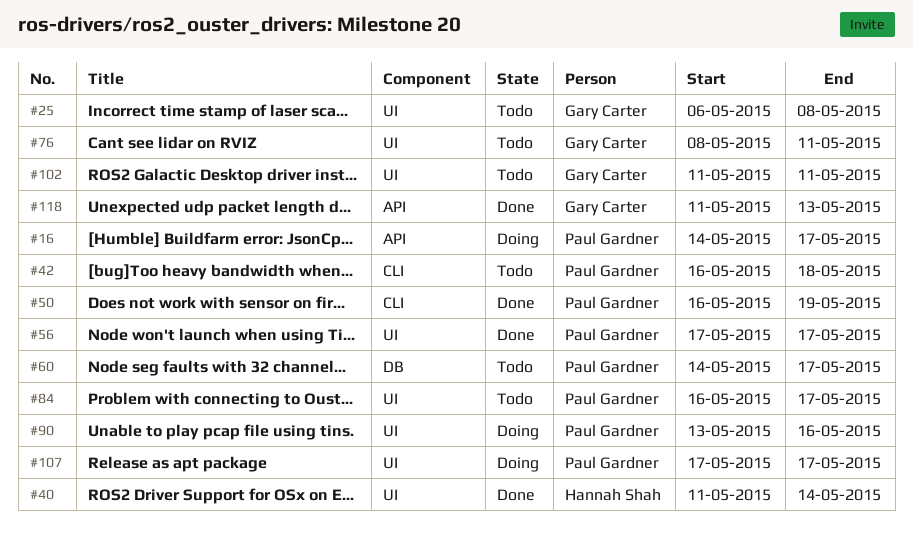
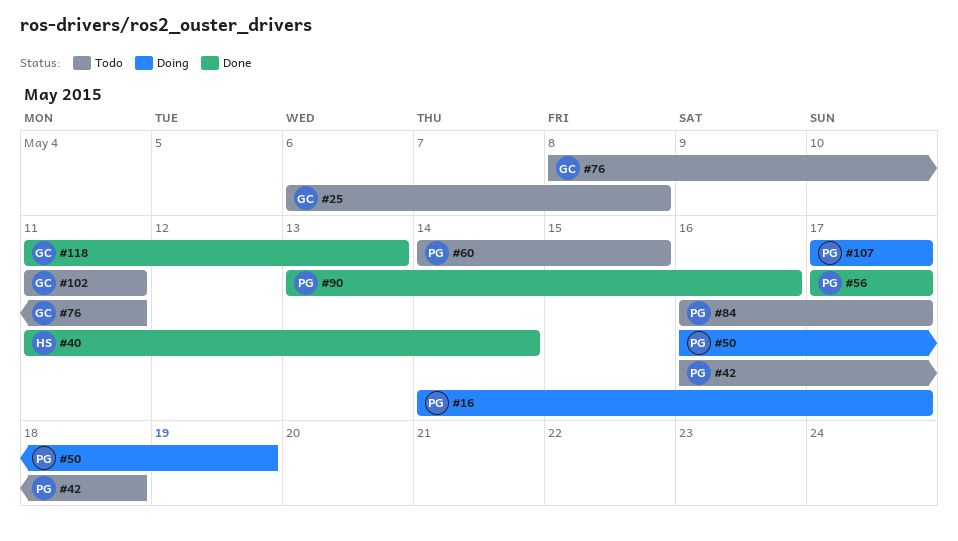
#50, status: Done -> Doing
#60, due: May 17 -> May 15
#90, status: Doing -> Done

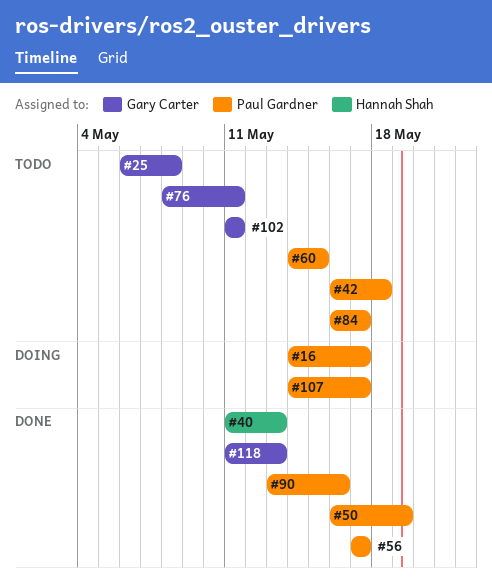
#40, due: May 14 -> May 13
#50, status: Doing -> Done
#107, start: May 17 -> May 14

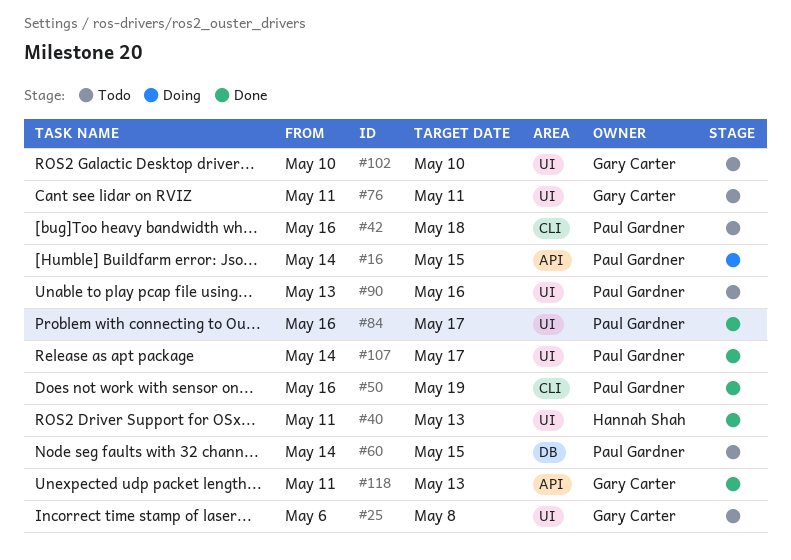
#16, due: May 17 -> May 15
#56: present -> none
#76, start: May 8 -> May 11
#84, status: Todo -> Done
#90, status: Done -> Todo
#102, start: May 11 -> May 10
#102, due: May 11 -> May 10
#107, status: Doing -> Done

